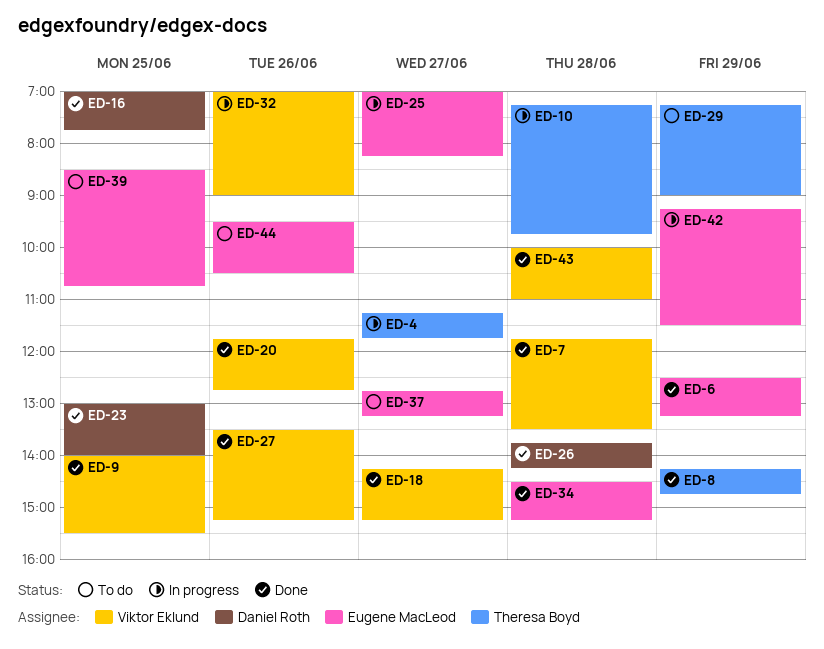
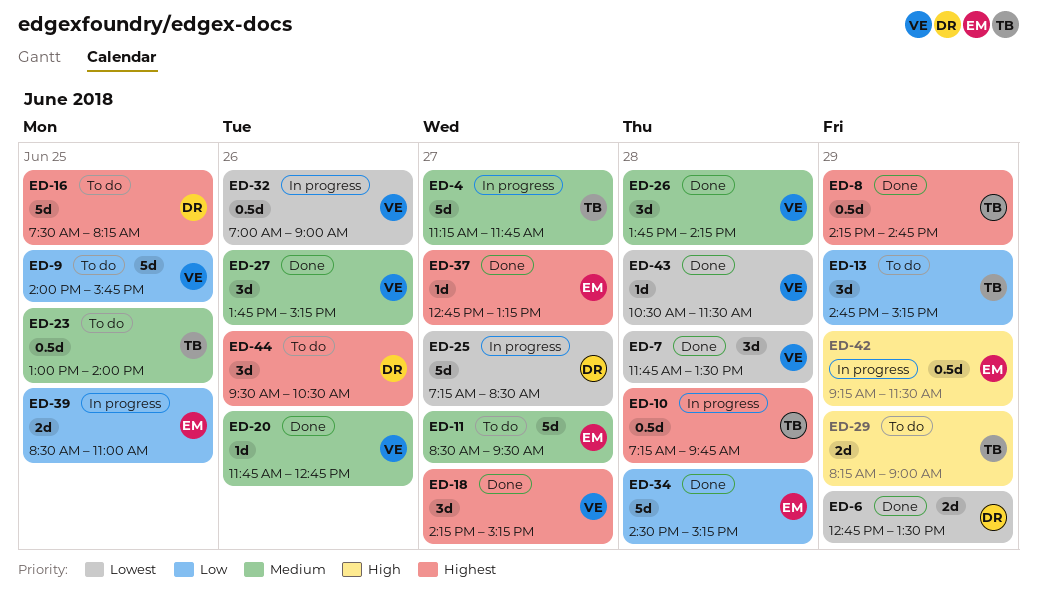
ED-6, owner: Eugene MacLeod -> Daniel Roth
ED-6, begins: 12:30 -> 12:45
ED-6, ends: 13:15 -> 13:30
ED-9, status: Done -> To do
ED-9, ends: 15:30 -> 15:45
ED-11: none -> present
ED-13: none -> present
ED-16, status: Done -> To do
ED-16, begins: 07:00 -> 07:30
ED-16, ends: 07:45 -> 08:15
ED-23, status: Done -> To do
ED-23, owner: Daniel Roth -> Theresa Boyd
ED-25, owner: Eugene MacLeod -> Daniel Roth
ED-25, begins: 07:00 -> 07:15
ED-25, ends: 08:15 -> 08:30
ED-26, owner: Daniel Roth -> Viktor Eklund
ED-27, begins: 13:30 -> 13:45
ED-29, begins: 07:15 -> 08:15
ED-37, status: To do -> Done
ED-39, status: To do -> In progress
ED-39, ends: 10:45 -> 11:00
ED-43, begins: 10:00 -> 10:30
ED-43, ends: 11:00 -> 11:30
ED-44, owner: Eugene MacLeod -> Daniel Roth

